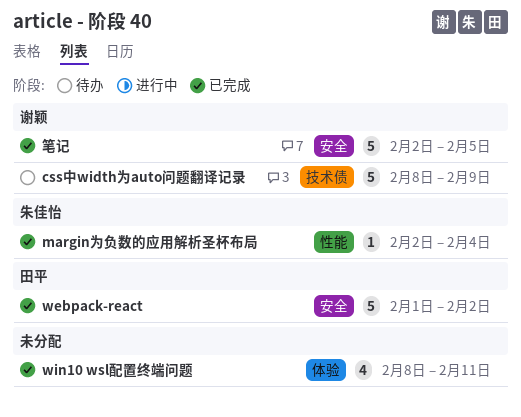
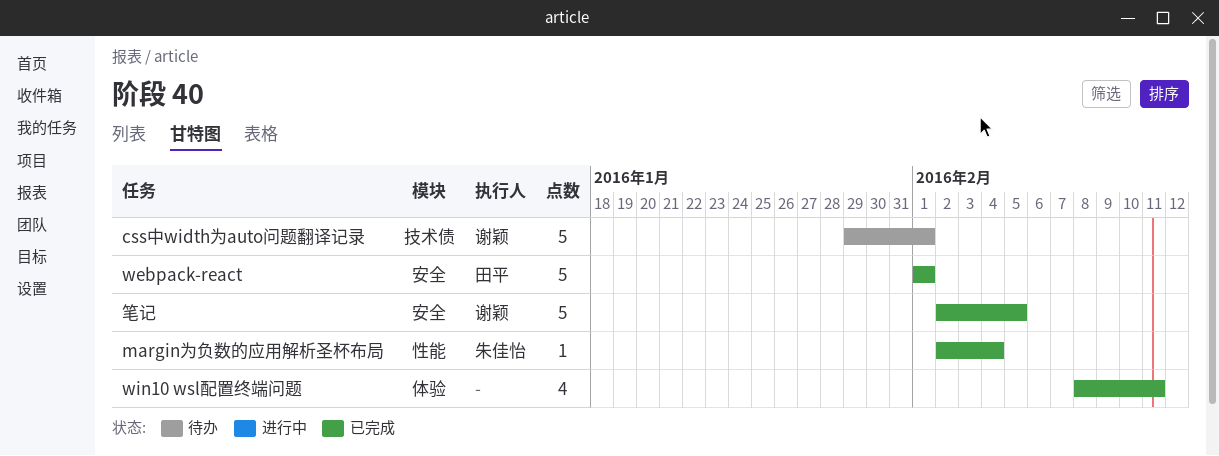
css中width为auto问题翻译记录, start: Feb 8 -> Jan 29
css中width为auto问题翻译记录, due: Feb 9 -> Feb 1
webpack-react, due: Feb 2 -> Feb 1

